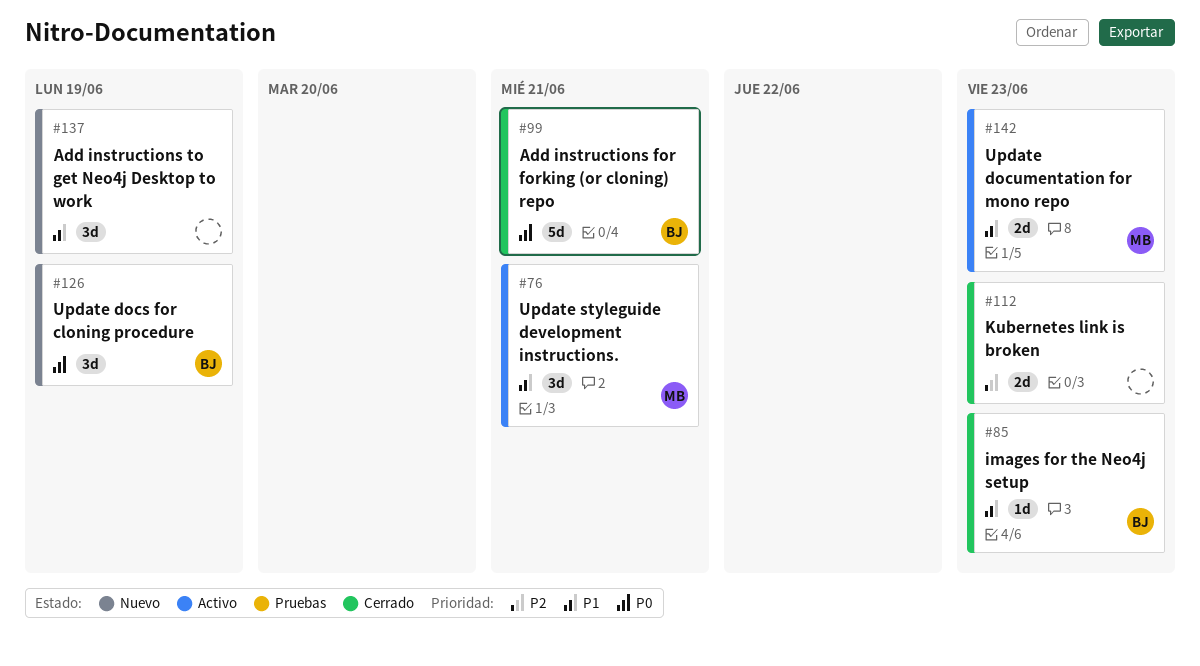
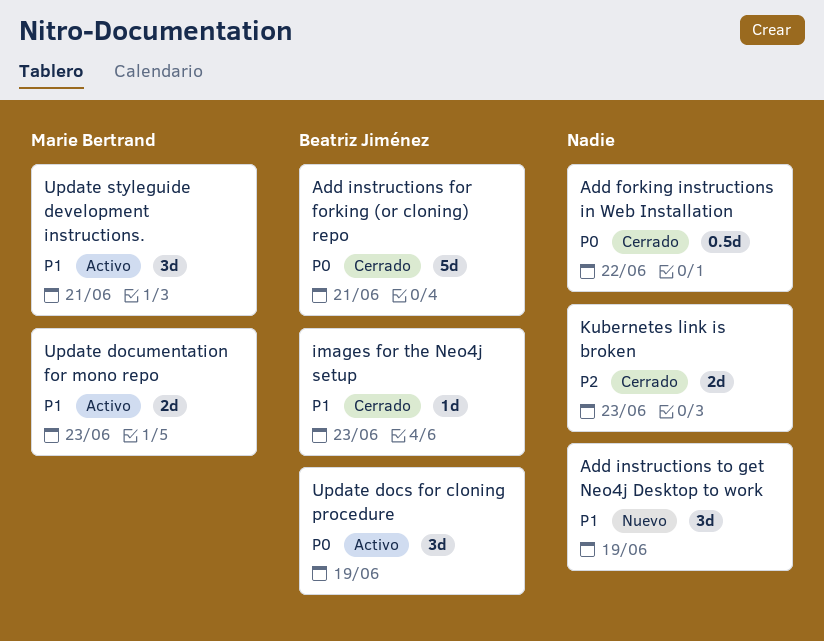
Add forking instructions in Web Installation: none -> present
Update docs for cloning procedure, status: Nuevo -> Activo

